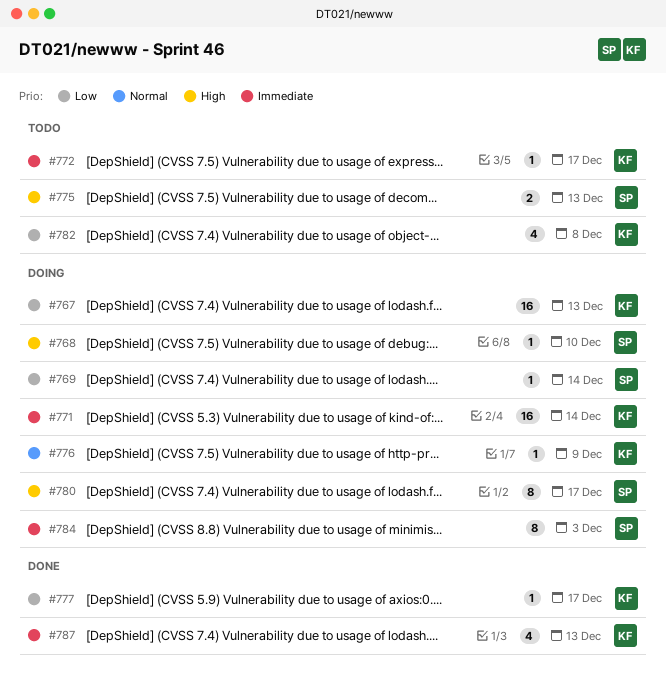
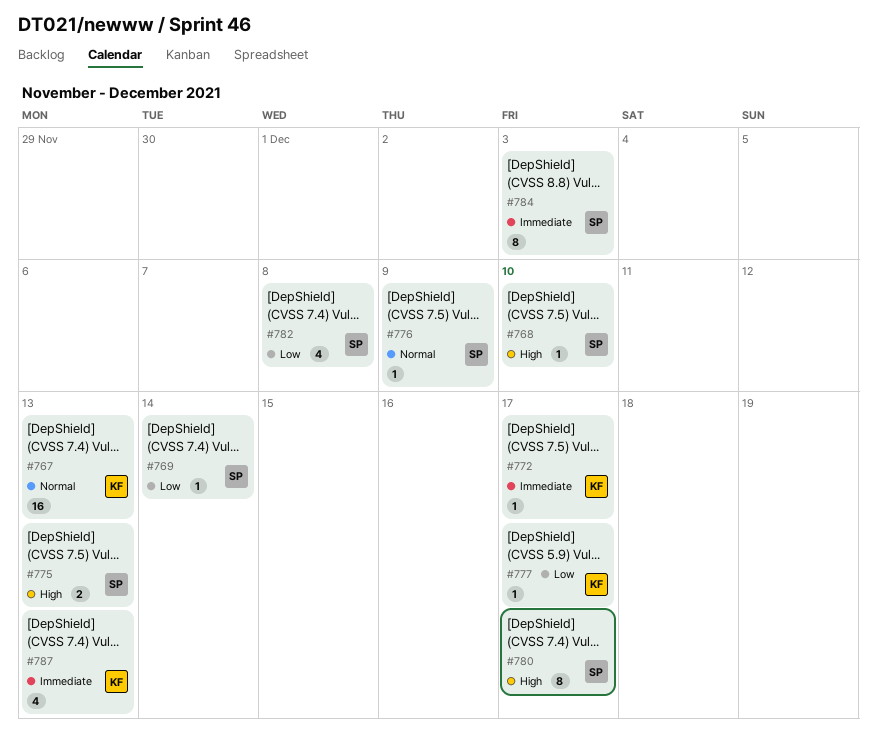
#767, priority: Low -> Normal
#771: present -> none
#776, owner: KF -> SP
#782, owner: KF -> SP

